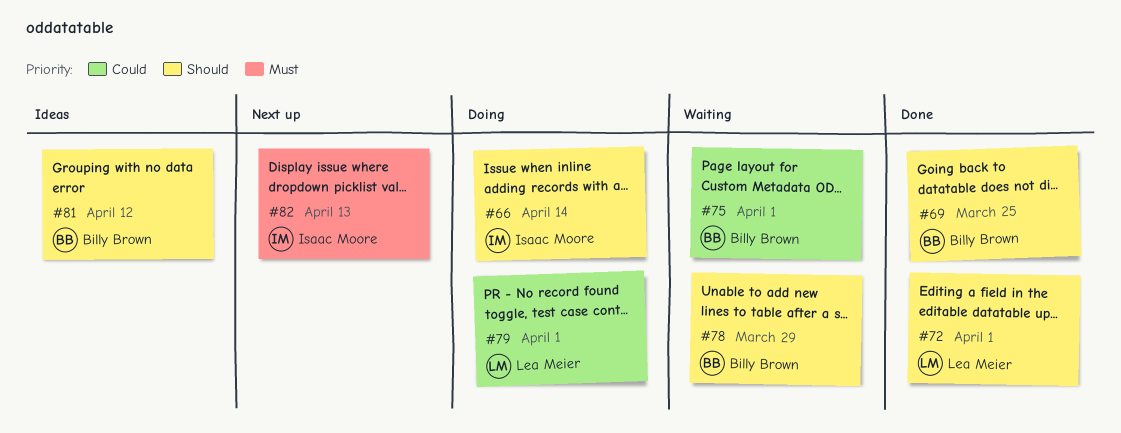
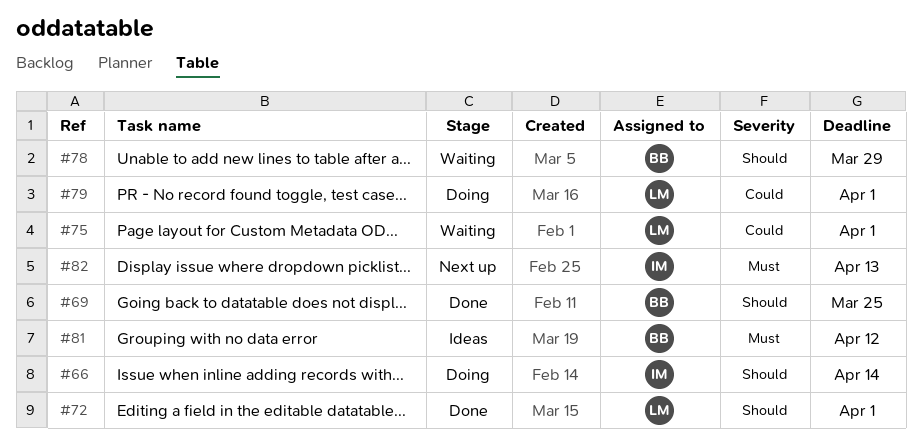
#75, owner: Billy Brown -> Lea Meier
#81, priority: Should -> Must

